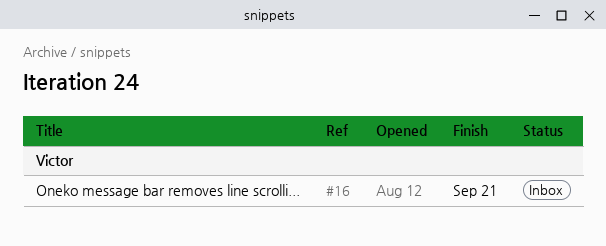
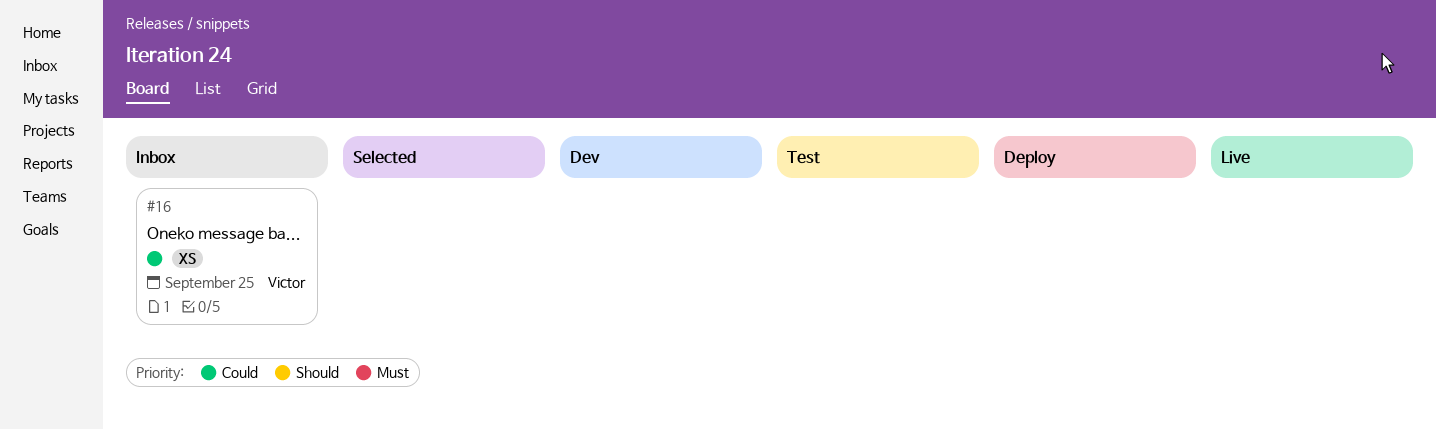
#16, due: Sep 21 -> Sep 25

